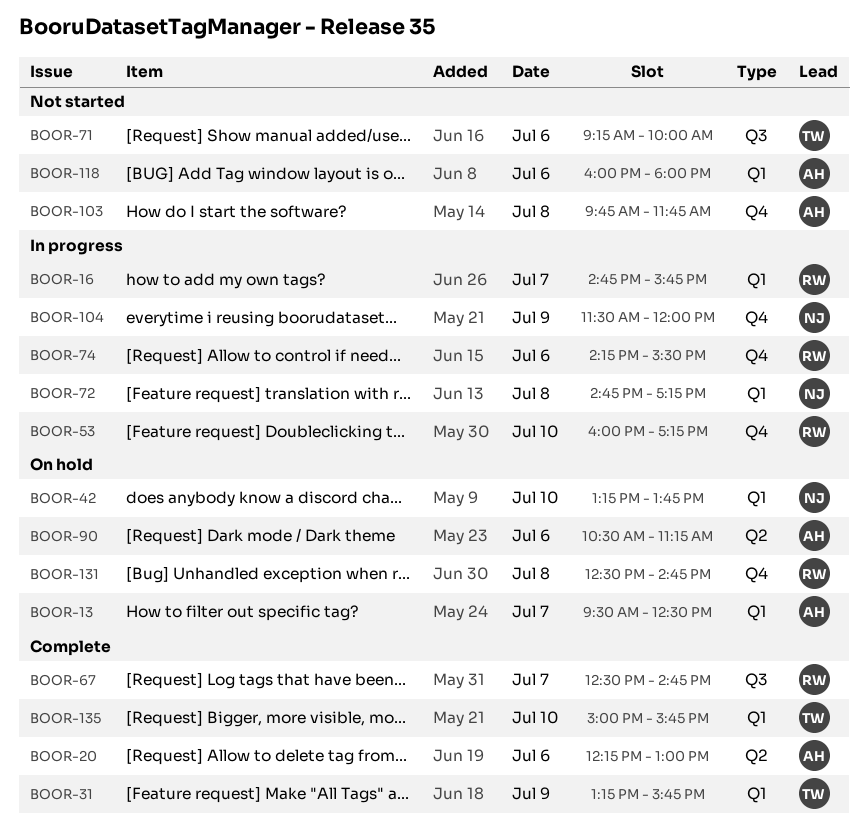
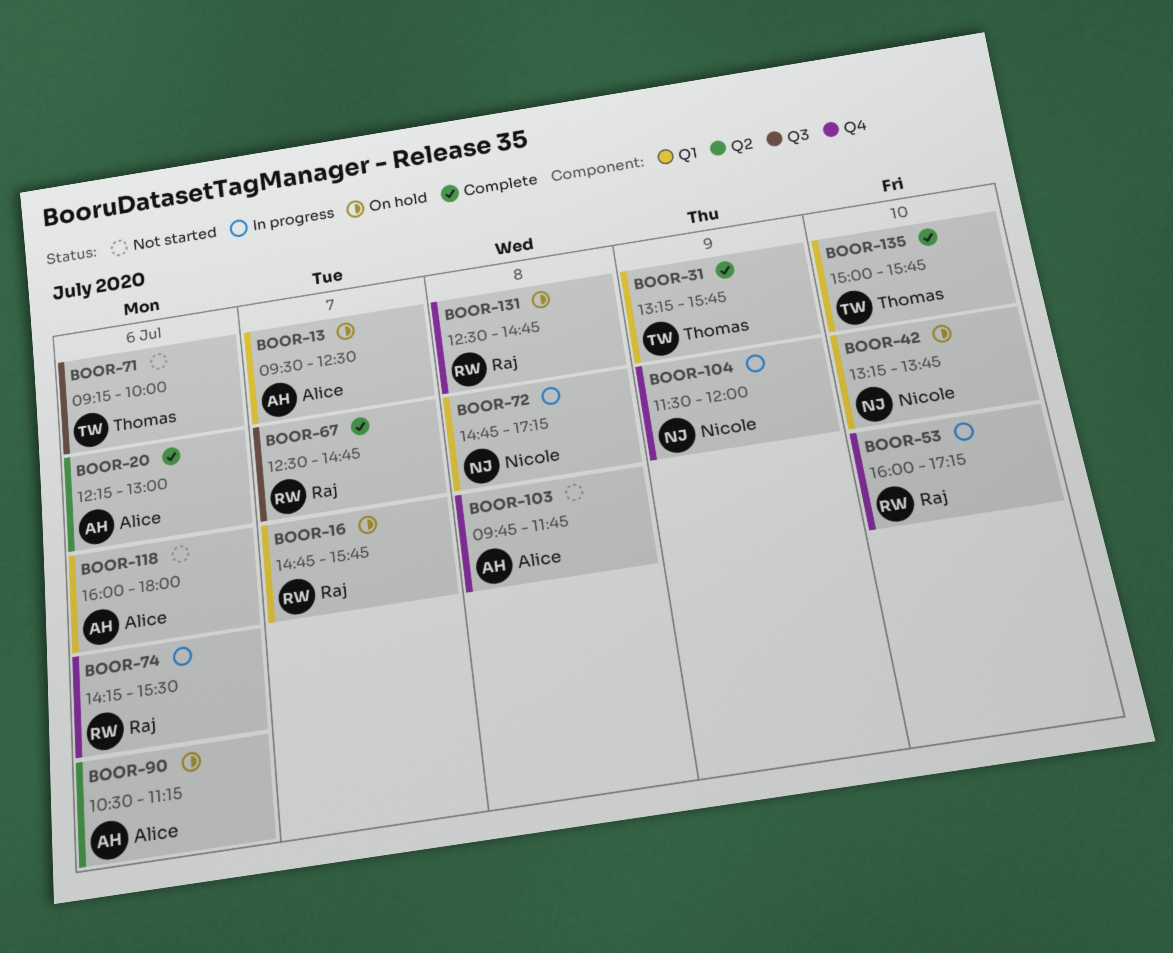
BOOR-16, status: In progress -> On hold

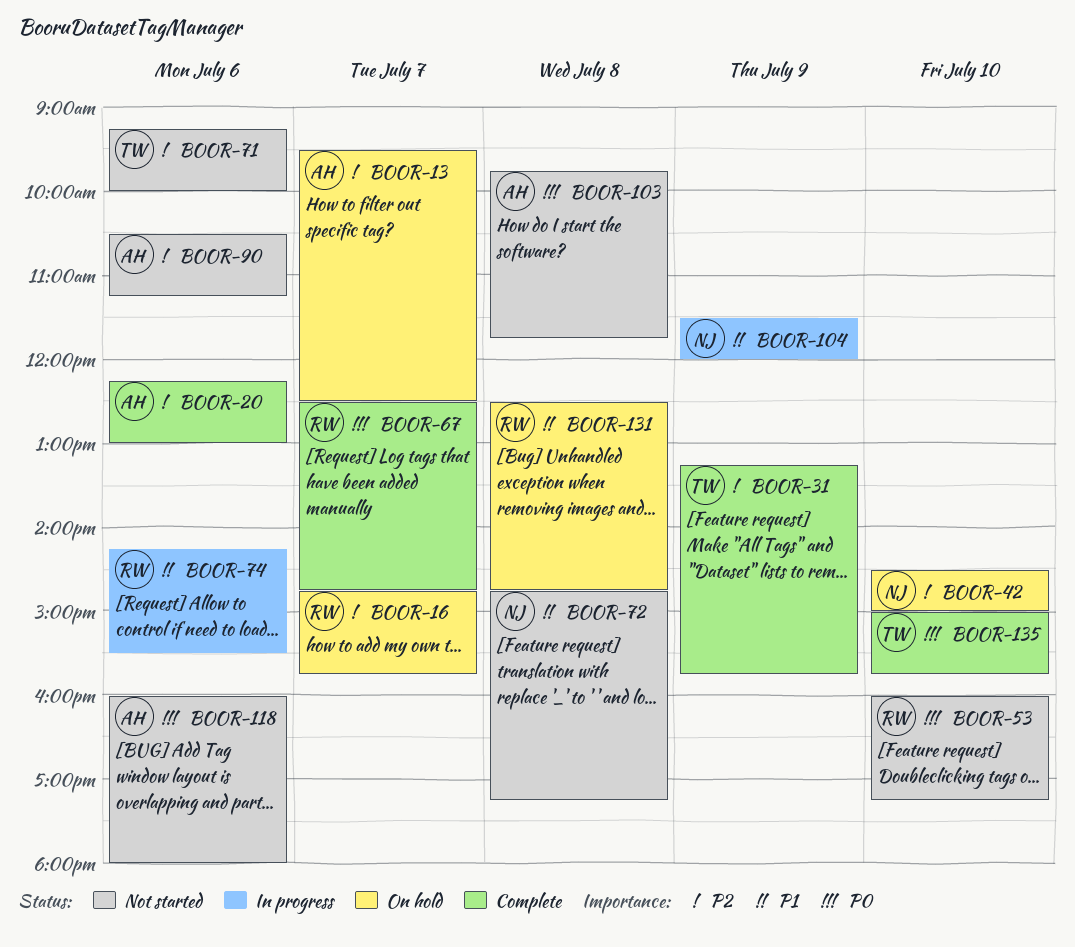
BOOR-42, begins: 13:15 -> 14:30
BOOR-42, ends: 13:45 -> 15:00
BOOR-53, status: In progress -> Not started
BOOR-72, status: In progress -> Not started
BOOR-90, status: On hold -> Not started

